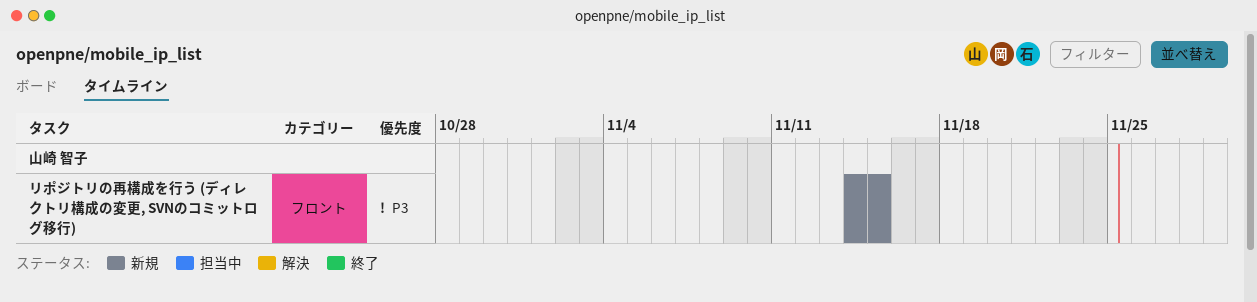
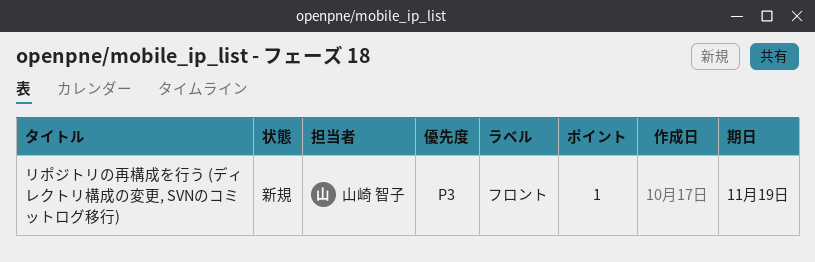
リポジトリの再構成を行う (ディレクトリ構成の変更, SVNのコミットログ移行), due: Nov 15 -> Nov 19

